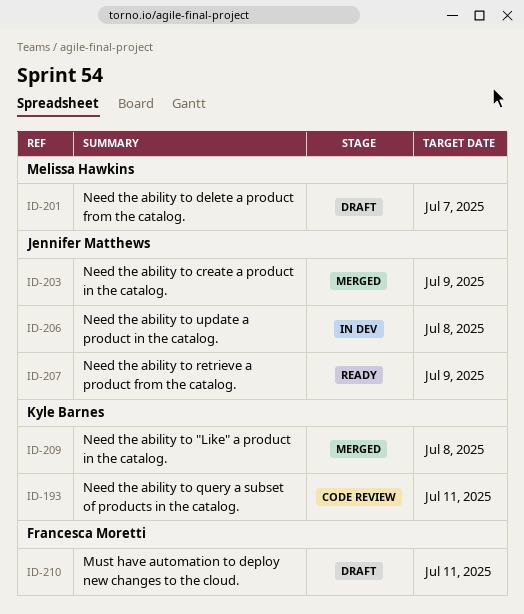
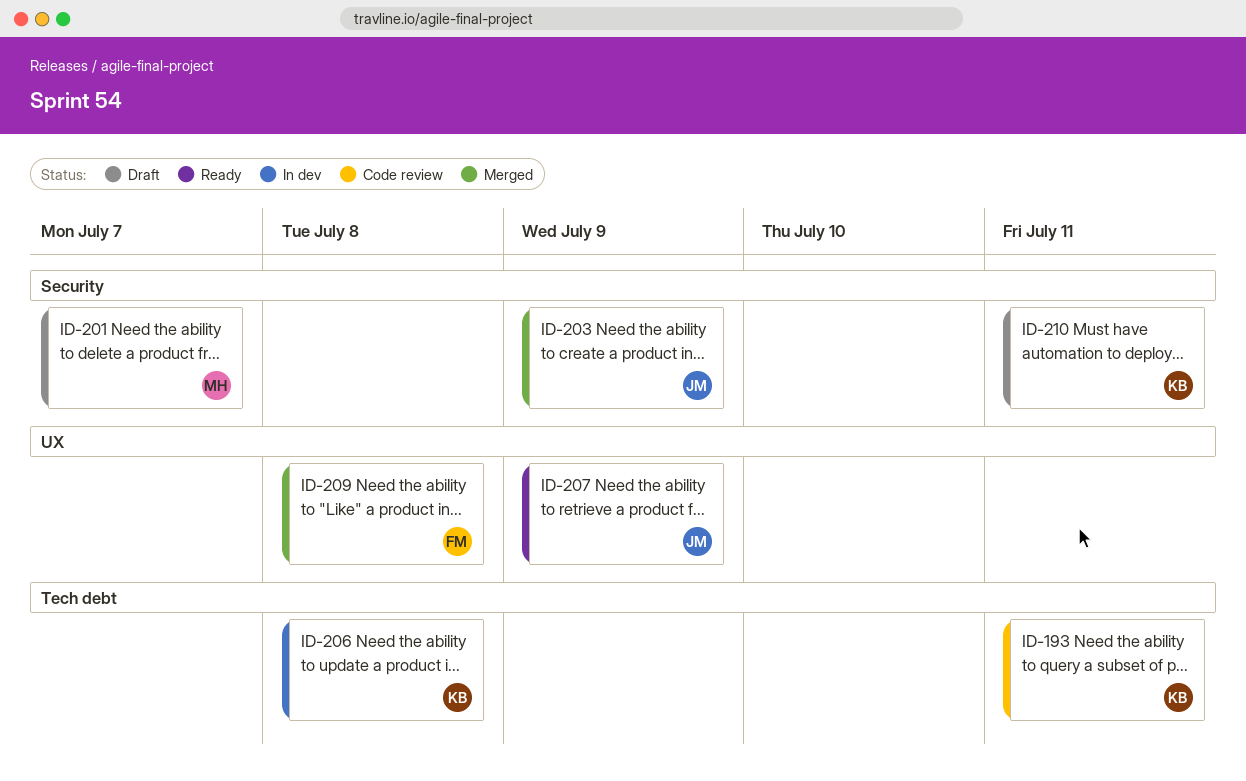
ID-206, owner: Jennifer Matthews -> Kyle Barnes
ID-209, owner: Kyle Barnes -> Francesca Moretti
ID-210, owner: Francesca Moretti -> Kyle Barnes

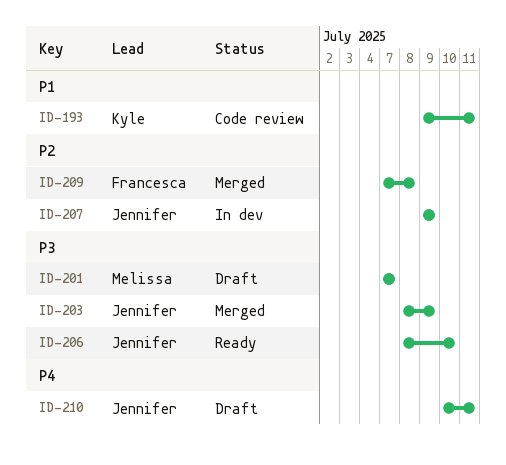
ID-206, status: In dev -> Ready
ID-206, owner: Kyle -> Jennifer
ID-206, due: Jul 8 -> Jul 10
ID-207, status: Ready -> In dev
ID-210, owner: Kyle -> Jennifer

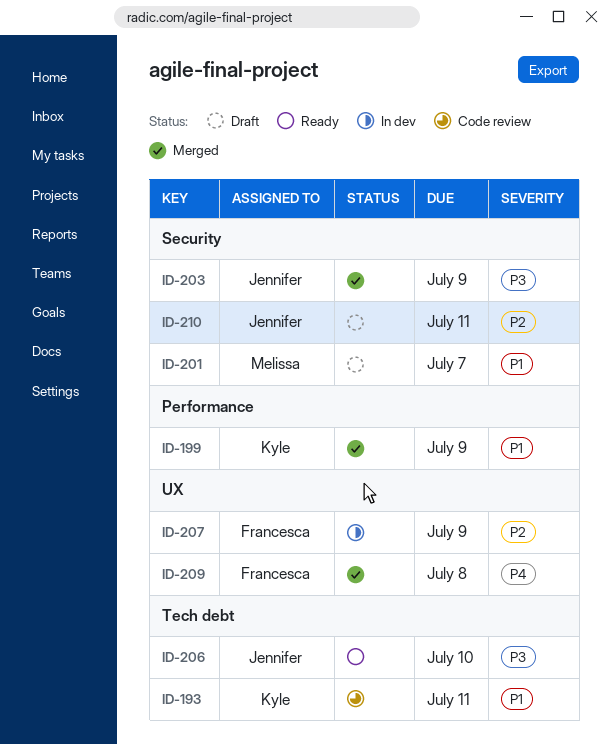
ID-199: none -> present
ID-201, priority: P3 -> P1
ID-207, owner: Jennifer -> Francesca
ID-209, priority: P2 -> P4
ID-210, priority: P4 -> P2

